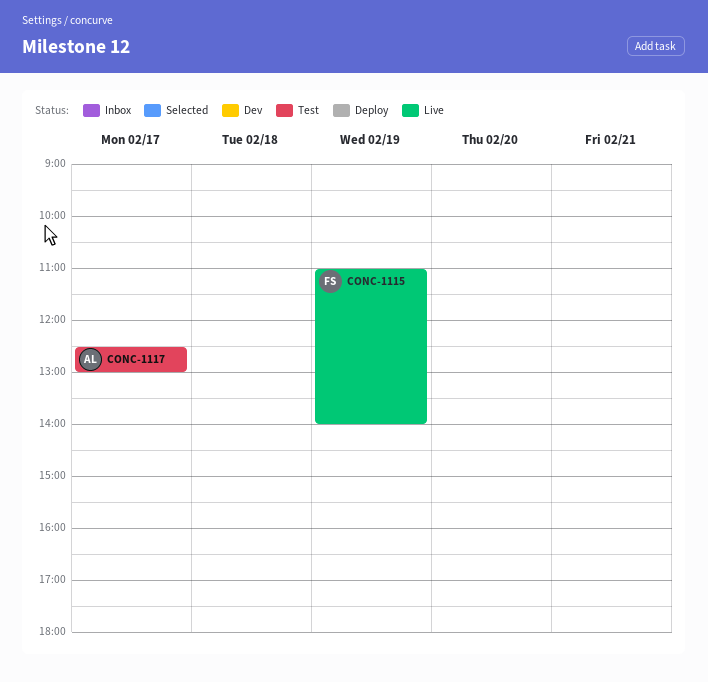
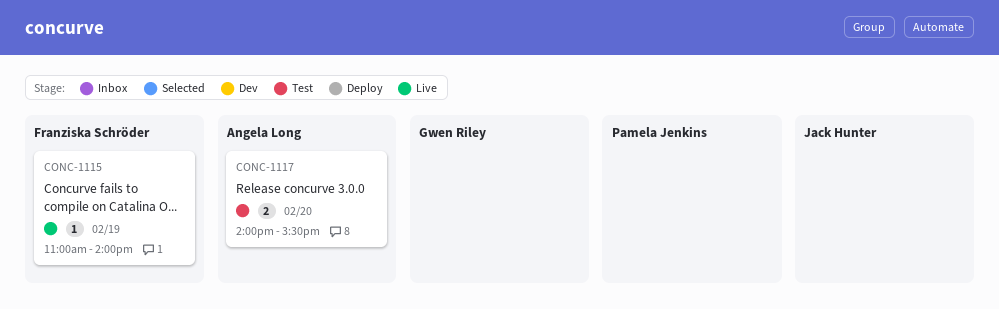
CONC-1117, day: Feb 17 -> Feb 20
CONC-1117, begins: 12:30 -> 14:00
CONC-1117, ends: 13:00 -> 15:30

